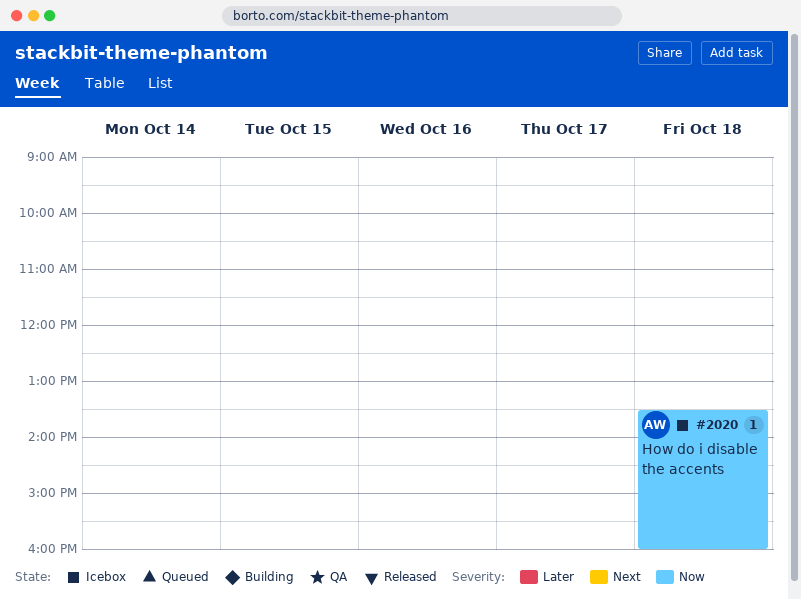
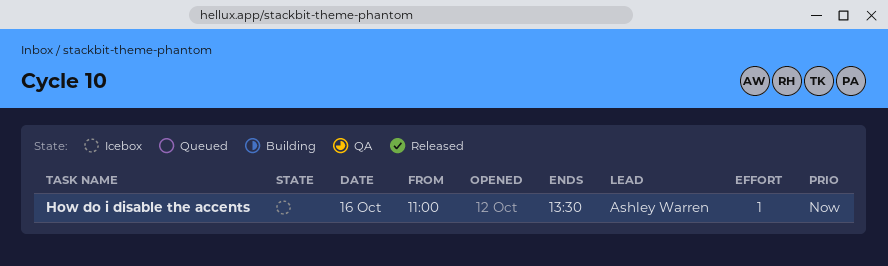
How do i disable the accents, day: Oct 18 -> Oct 16
How do i disable the accents, begins: 13:30 -> 11:00
How do i disable the accents, ends: 16:00 -> 13:30

